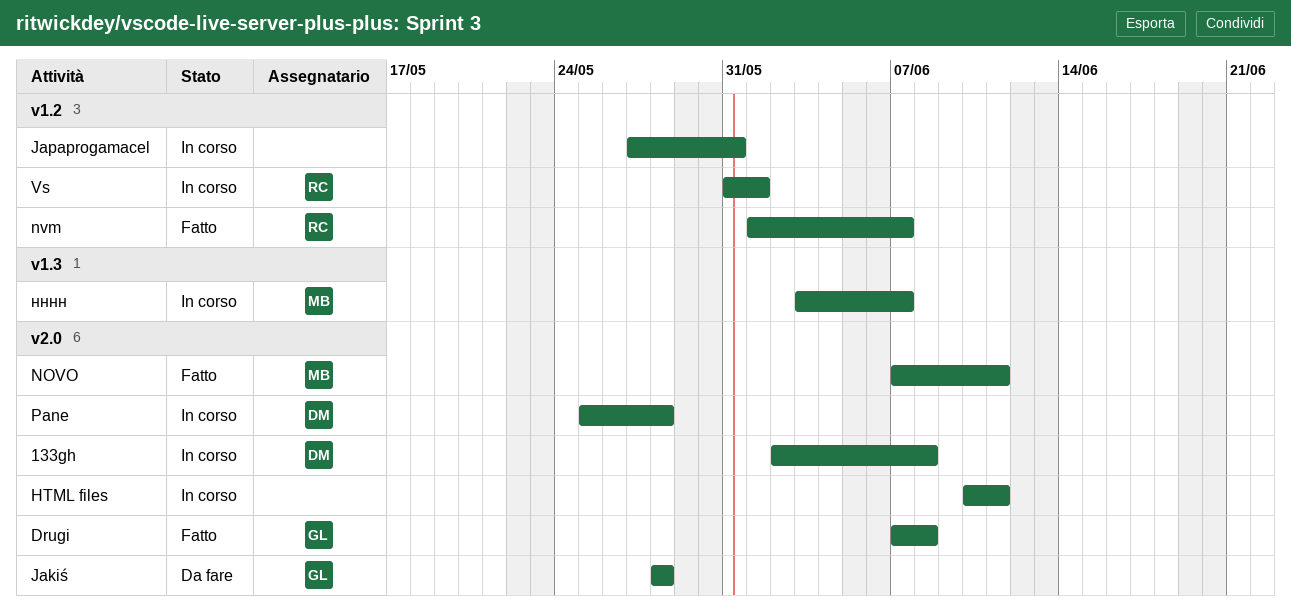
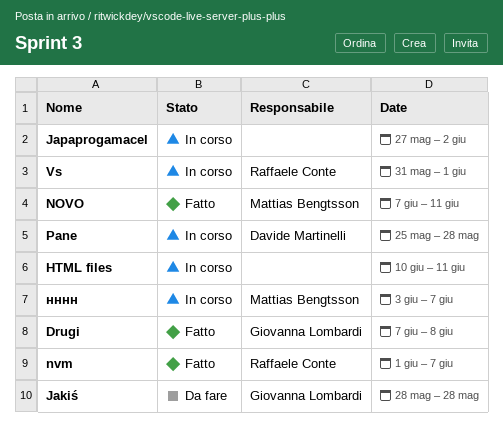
133gh: present -> none
Japaprogamacel, due: May 31 -> Jun 2

